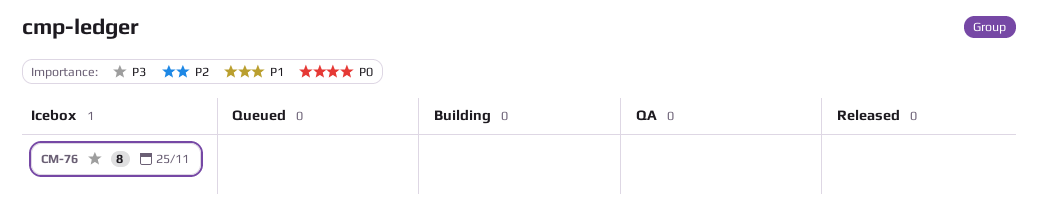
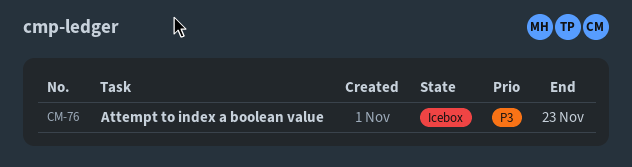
CM-76, due: Nov 25 -> Nov 23

